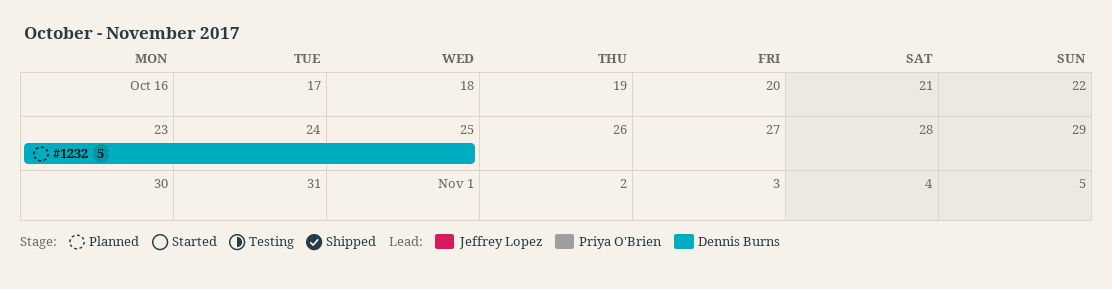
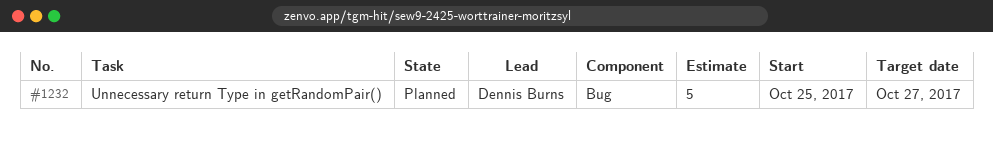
#1232, start: Oct 23 -> Oct 25
#1232, due: Oct 25 -> Oct 27

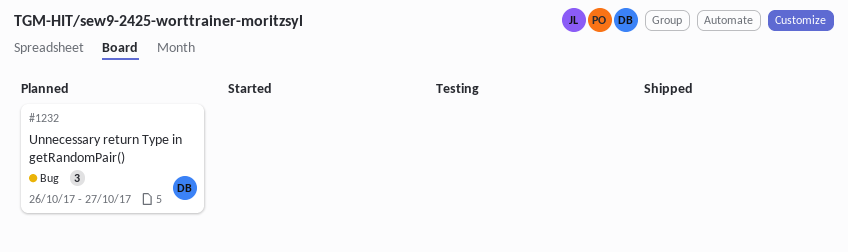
#1232, estimate: 5 -> 3
#1232, start: Oct 25 -> Oct 26

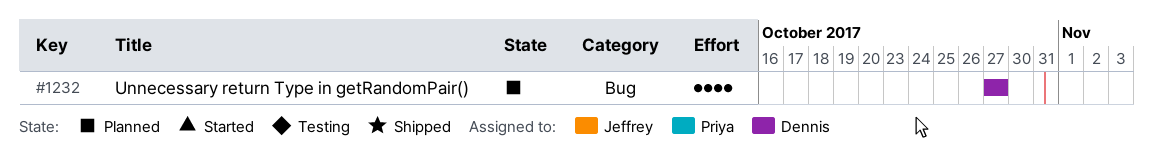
#1232, estimate: 3 -> 4
#1232, start: Oct 26 -> Oct 27

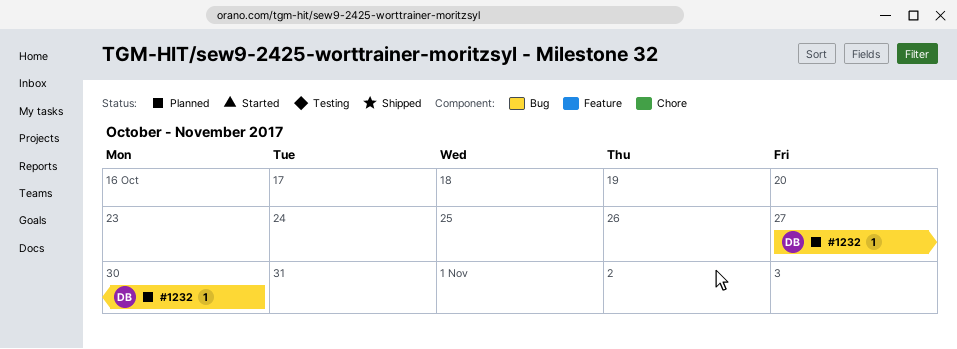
#1232, estimate: 4 -> 1
#1232, due: Oct 27 -> Oct 30

